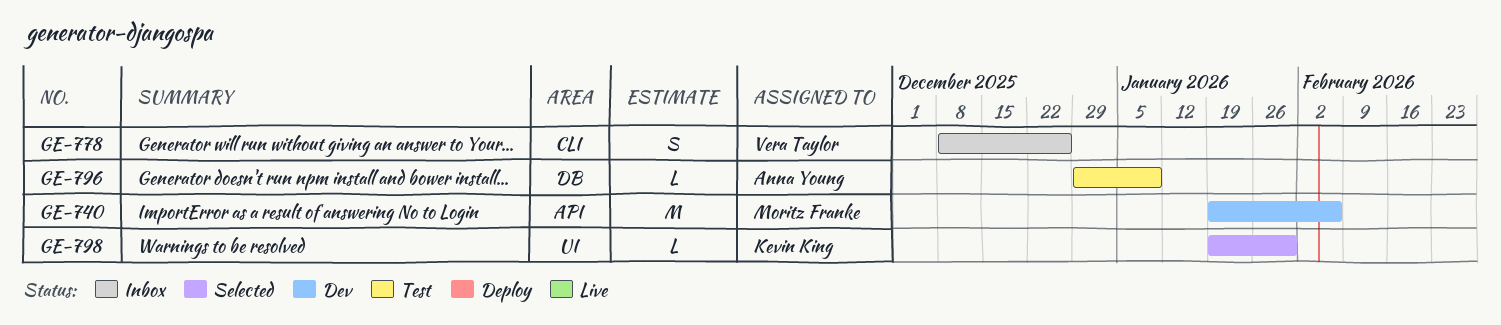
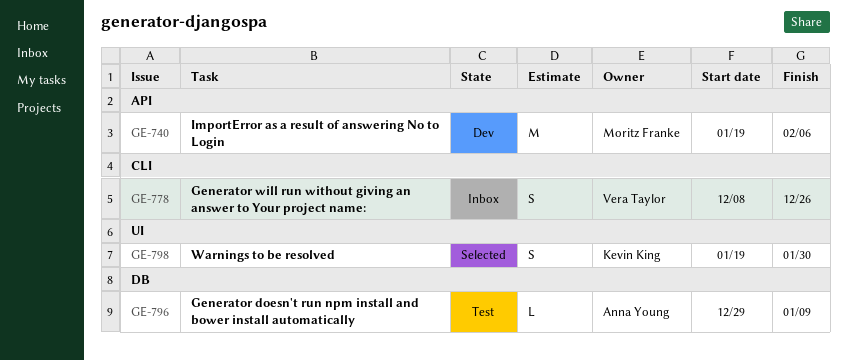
GE-798, estimate: L -> S

